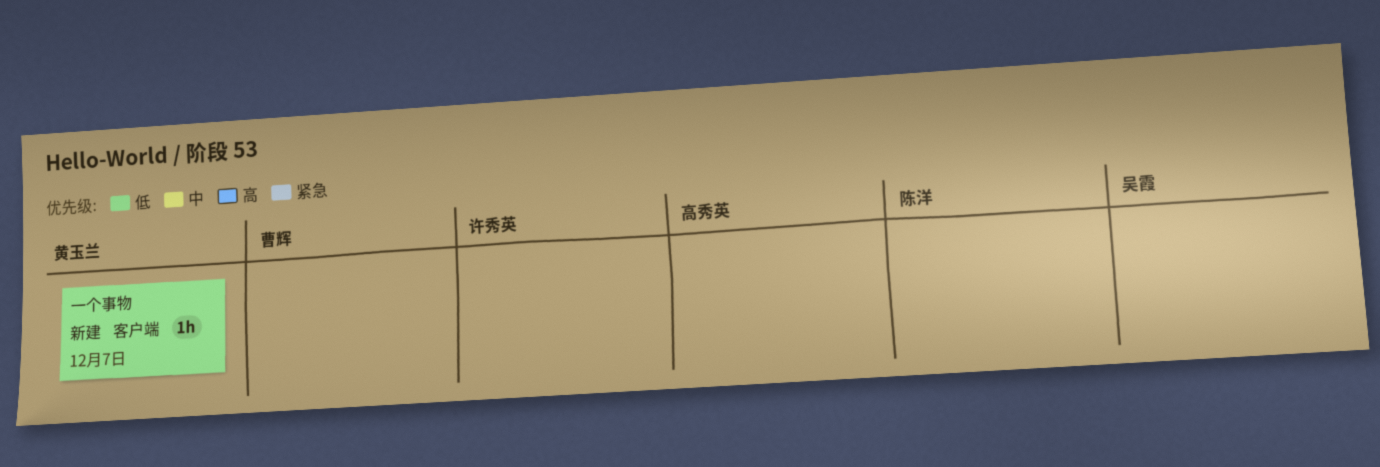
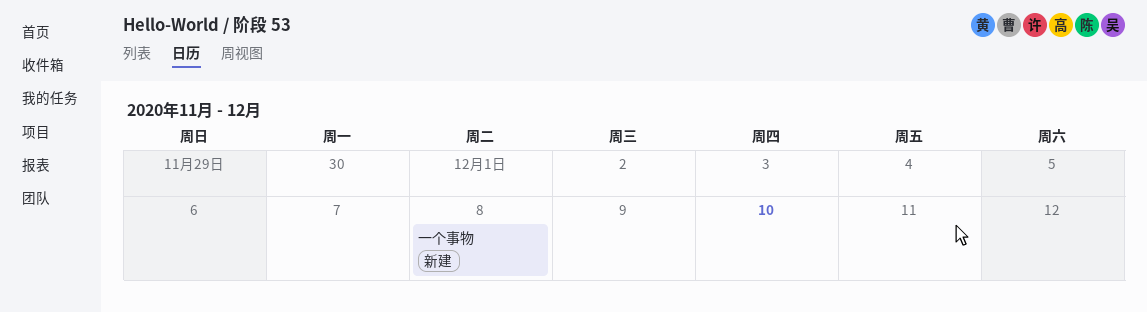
一个事物, due: Dec 7 -> Dec 8

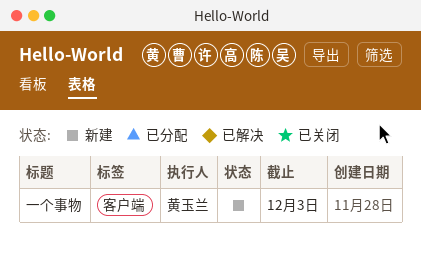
一个事物, due: Dec 8 -> Dec 3

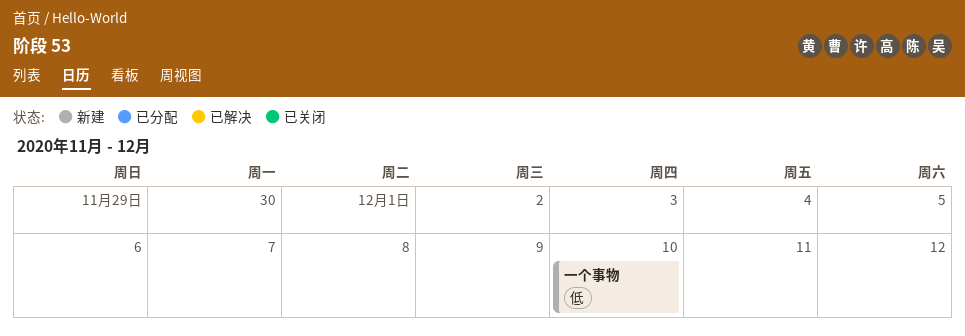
一个事物, due: Dec 3 -> Dec 10

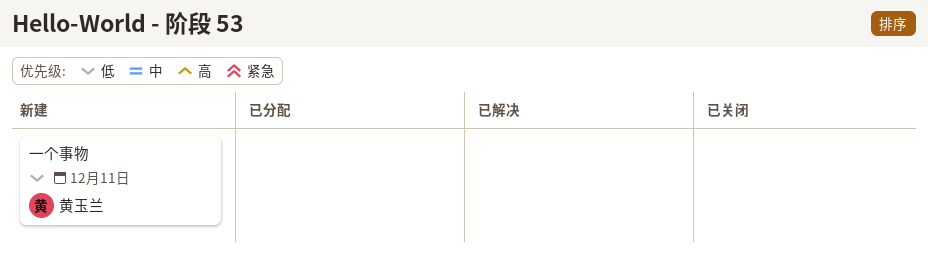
一个事物, due: Dec 10 -> Dec 11

